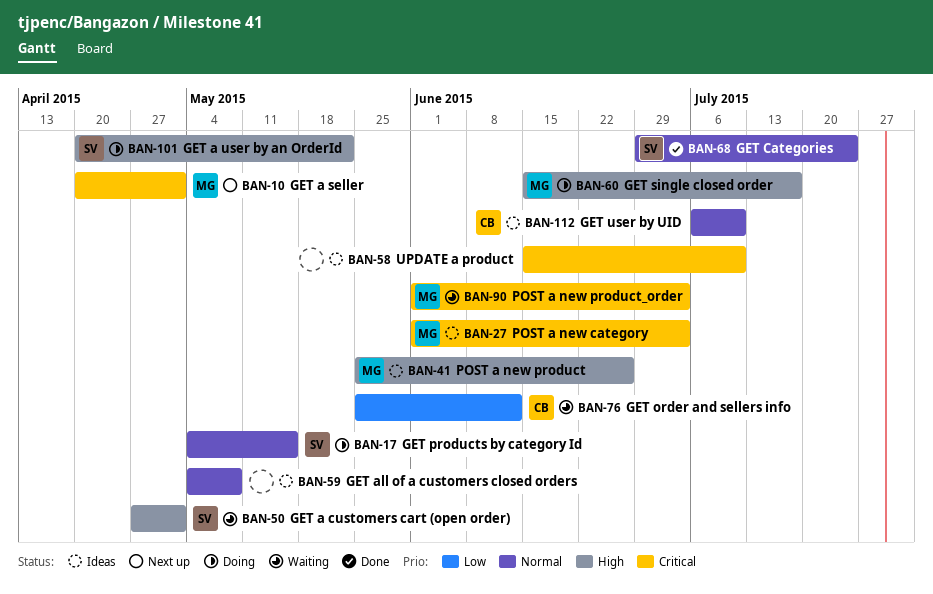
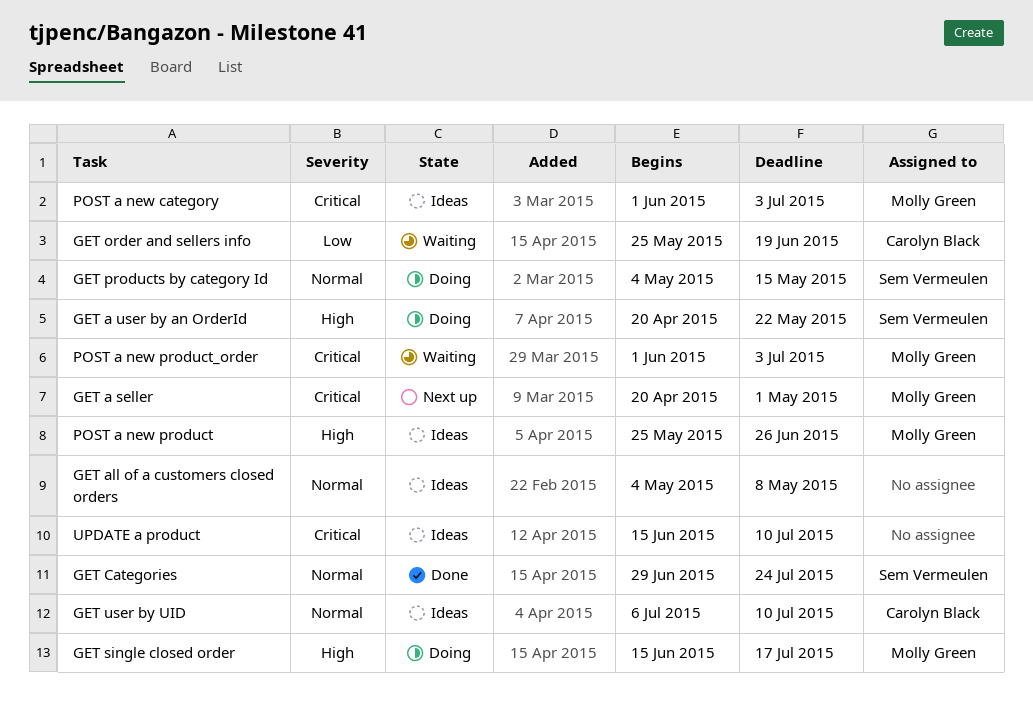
GET a customers cart (open order): present -> none
GET order and sellers info, due: Jun 12 -> Jun 19

